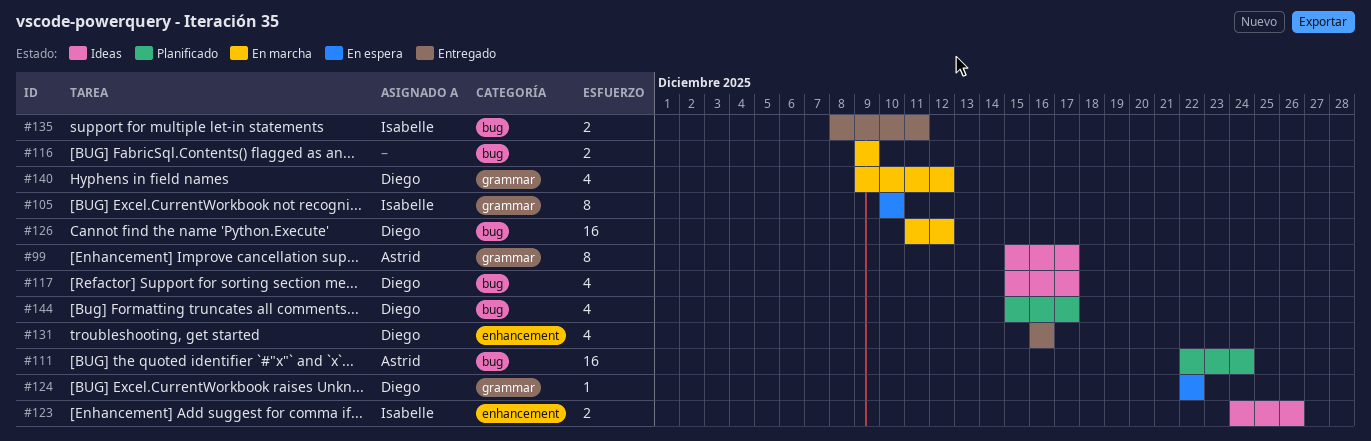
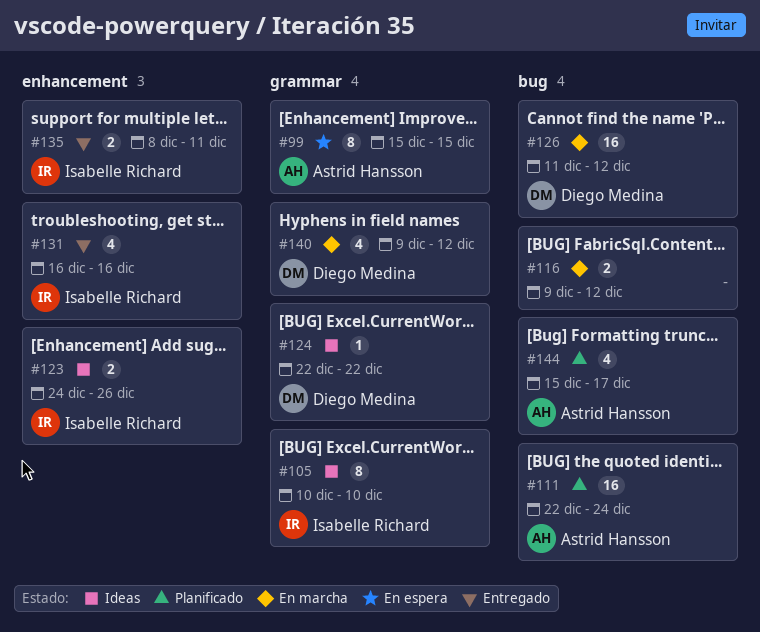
#99, status: Ideas -> En espera
#99, due: Dec 17 -> Dec 15
#105, status: En espera -> Ideas
#116, due: Dec 9 -> Dec 12
#117: present -> none
#124, status: En espera -> Ideas
#131, owner: Diego Medina -> Isabelle Richard
#135, label: bug -> enhancement
#144, owner: Diego Medina -> Astrid Hansson

